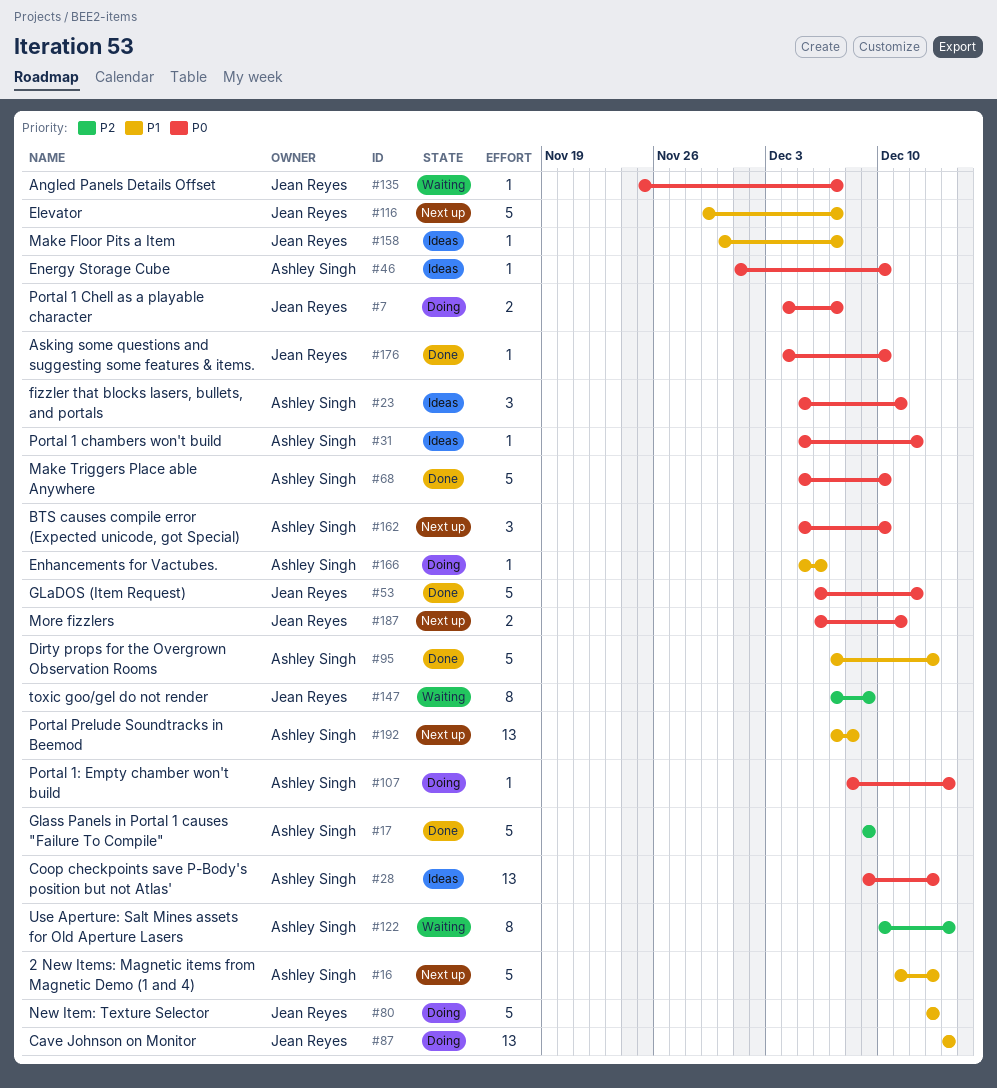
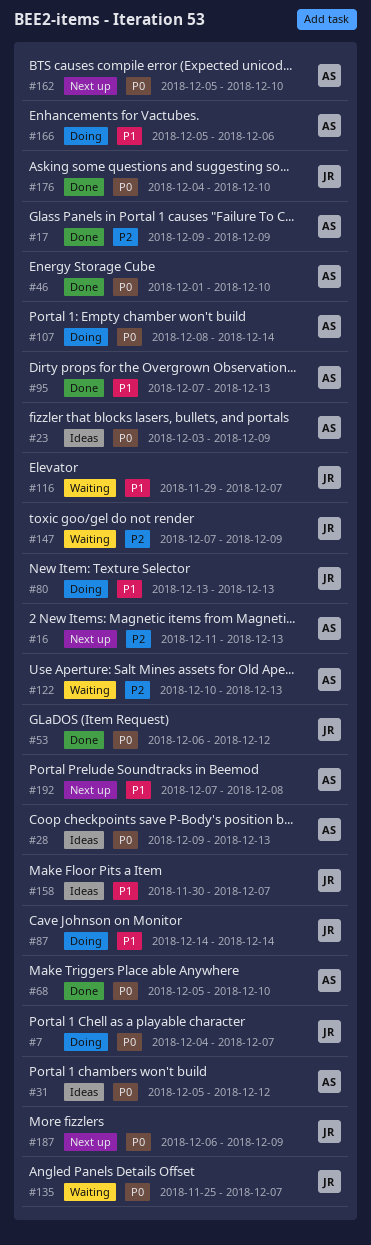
#16, priority: P1 -> P2
#23, start: Dec 5 -> Dec 3
#23, due: Dec 11 -> Dec 9
#46, status: Ideas -> Done
#116, status: Next up -> Waiting
#122, due: Dec 14 -> Dec 13
#187, due: Dec 11 -> Dec 9

